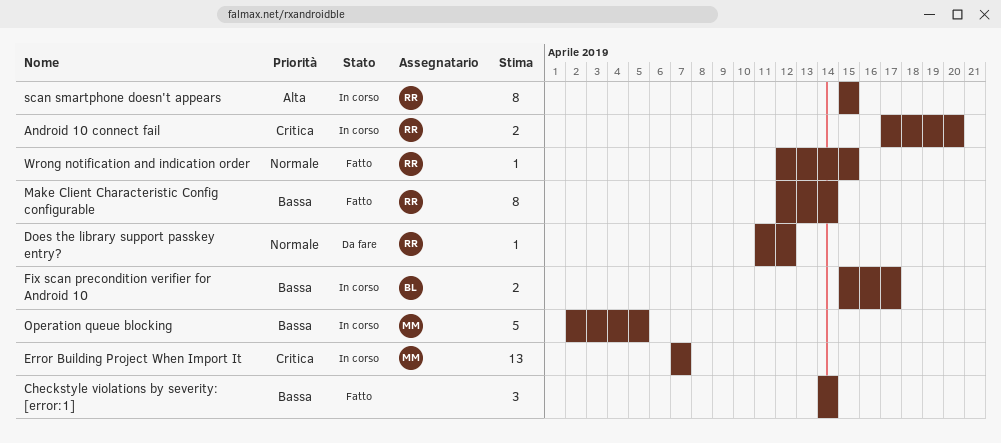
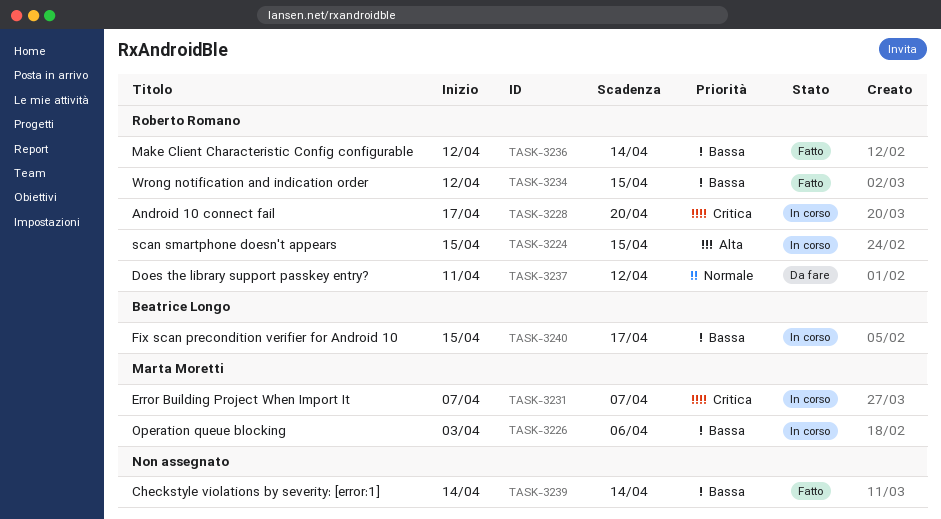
Operation queue blocking, start: Apr 2 -> Apr 3
Operation queue blocking, due: Apr 5 -> Apr 6
Wrong notification and indication order, priority: Normale -> Bassa

